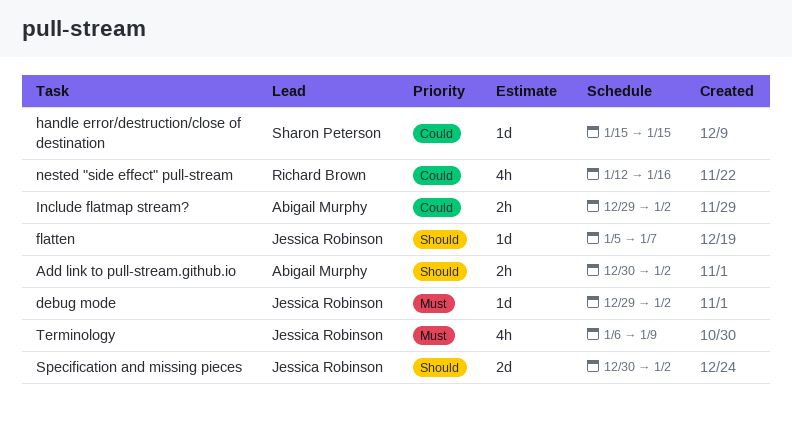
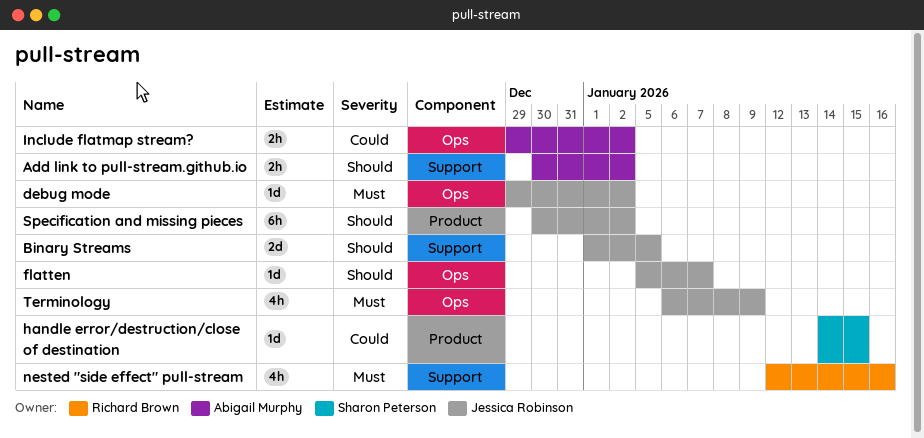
Binary Streams: none -> present
handle error/destruction/close of destination, start: Jan 15 -> Jan 14
nested "side effect" pull-stream, priority: Could -> Must
Specification and missing pieces, estimate: 2d -> 6h

